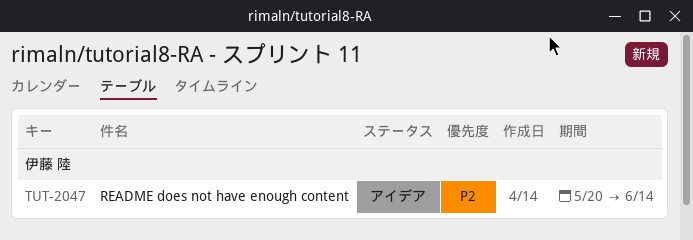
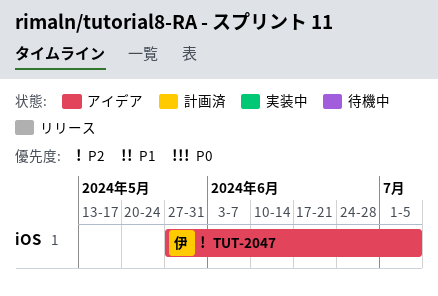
TUT-2047, start: May 20 -> May 27
TUT-2047, due: Jun 14 -> Jul 5

